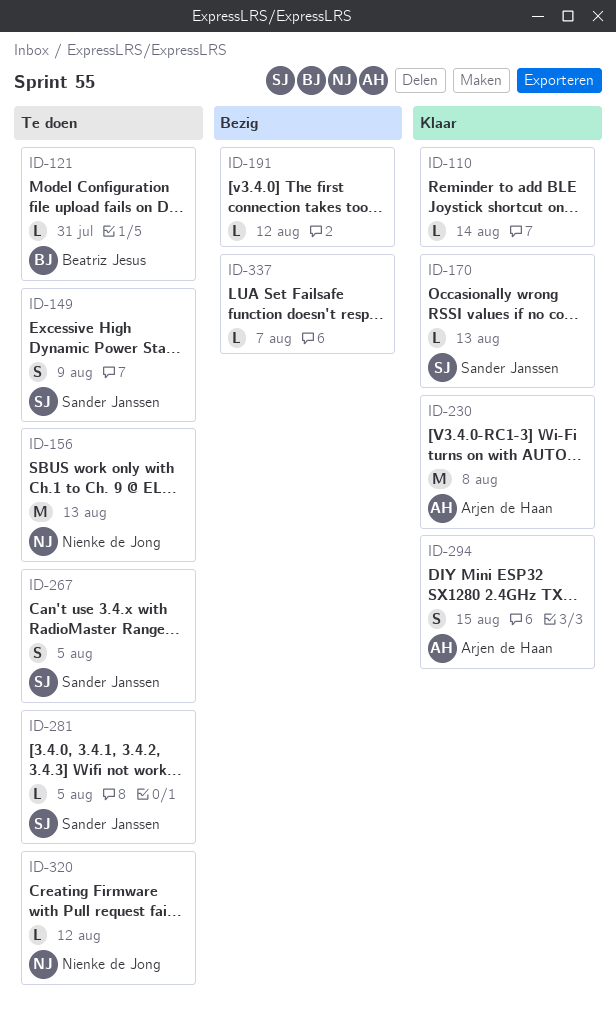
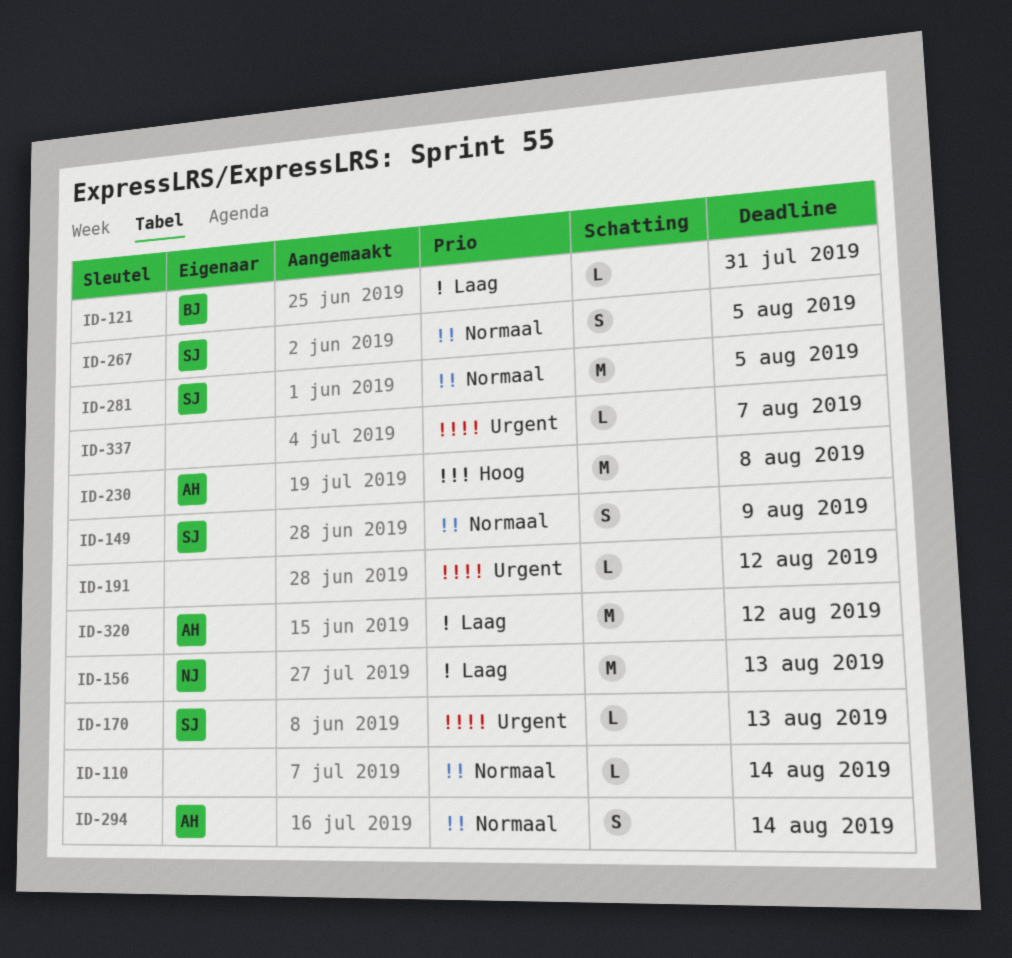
ID-281, estimate: L -> M
ID-294, due: Aug 15 -> Aug 14
ID-320, owner: Nienke de Jong -> Arjen de Haan
ID-320, estimate: L -> M

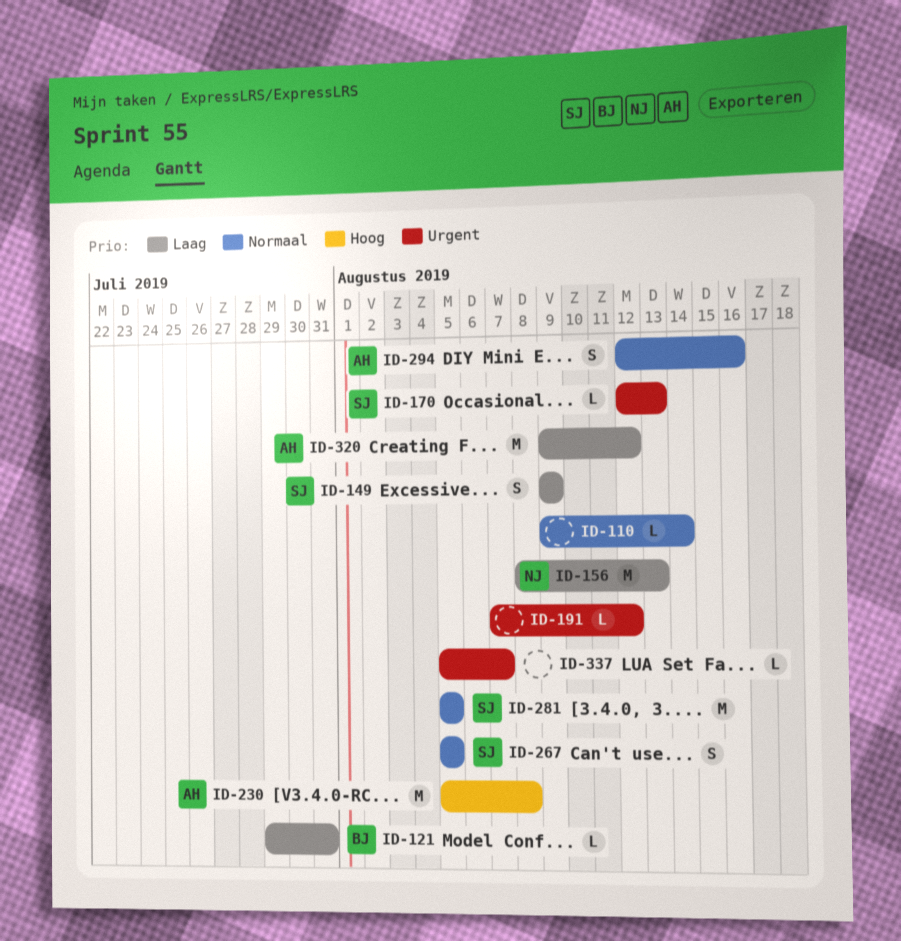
ID-149, priority: Normaal -> Laag
ID-294, due: Aug 14 -> Aug 16

